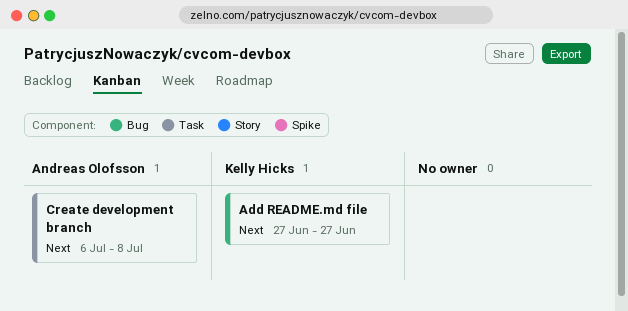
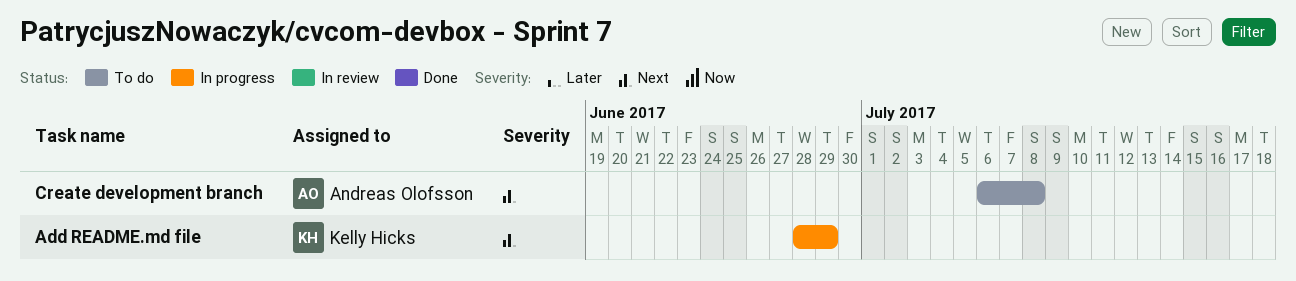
Add README.md file, start: Jun 27 -> Jun 28
Add README.md file, due: Jun 27 -> Jun 29

